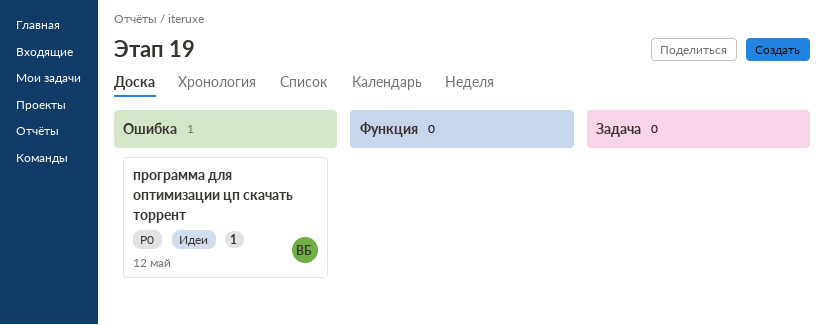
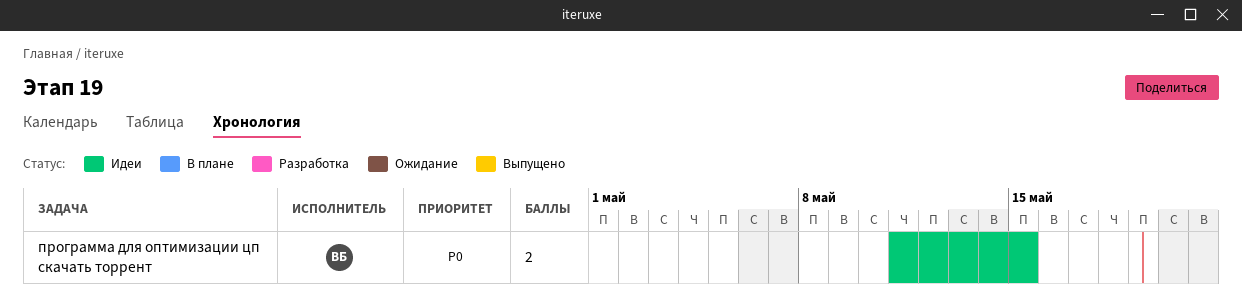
программа для оптимизации цп скачать торрент, estimate: 1 -> 2
программа для оптимизации цп скачать торрент, due: May 12 -> May 15

